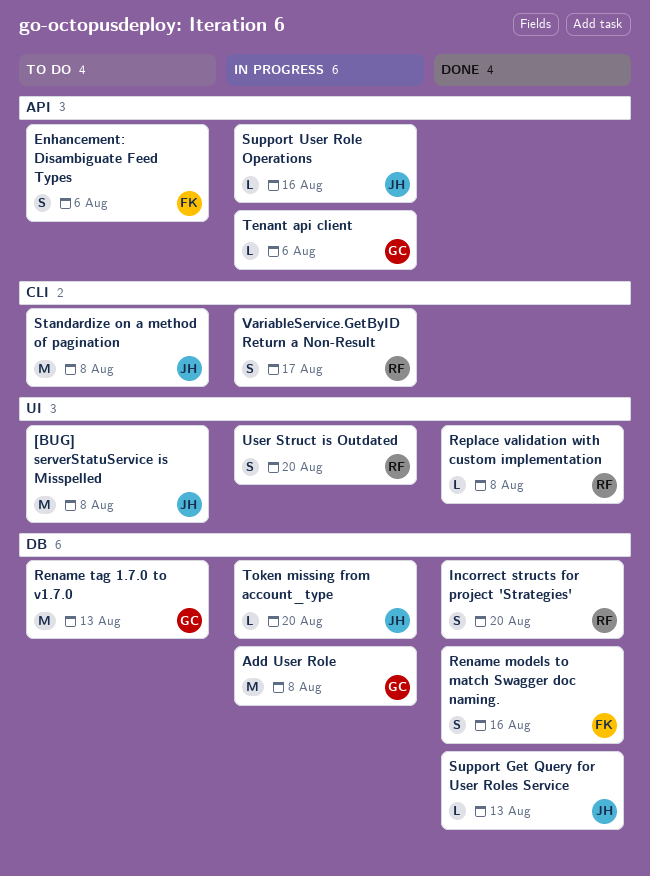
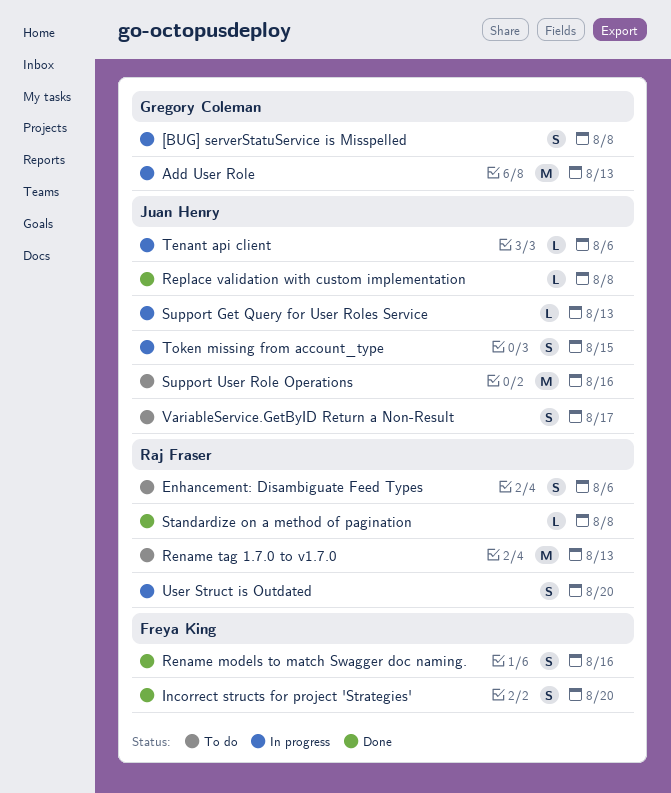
[BUG] serverStatuService is Misspelled, status: To do -> In progress
[BUG] serverStatuService is Misspelled, owner: Juan Henry -> Gregory Coleman
[BUG] serverStatuService is Misspelled, estimate: M -> S
Add User Role, due: Aug 8 -> Aug 13
Enhancement: Disambiguate Feed Types, owner: Freya King -> Raj Fraser
Incorrect structs for project 'Strategies', owner: Raj Fraser -> Freya King
Rename tag 1.7.0 to v1.7.0, owner: Gregory Coleman -> Raj Fraser
Replace validation with custom implementation, owner: Raj Fraser -> Juan Henry
Standardize on a method of pagination, status: To do -> Done
Standardize on a method of pagination, owner: Juan Henry -> Raj Fraser
Standardize on a method of pagination, estimate: M -> L
Support Get Query for User Roles Service, status: Done -> In progress
Support User Role Operations, status: In progress -> To do
Support User Role Operations, estimate: L -> M
Tenant api client, owner: Gregory Coleman -> Juan Henry
Token missing from account_type, estimate: L -> S
Token missing from account_type, due: Aug 20 -> Aug 15
VariableService.GetByID Return a Non-Result, status: In progress -> To do
VariableService.GetByID Return a Non-Result, owner: Raj Fraser -> Juan Henry

